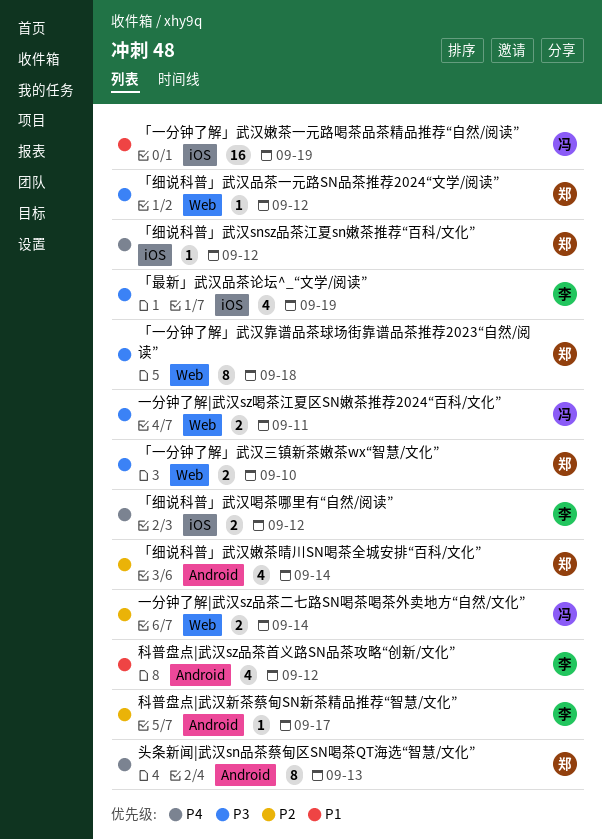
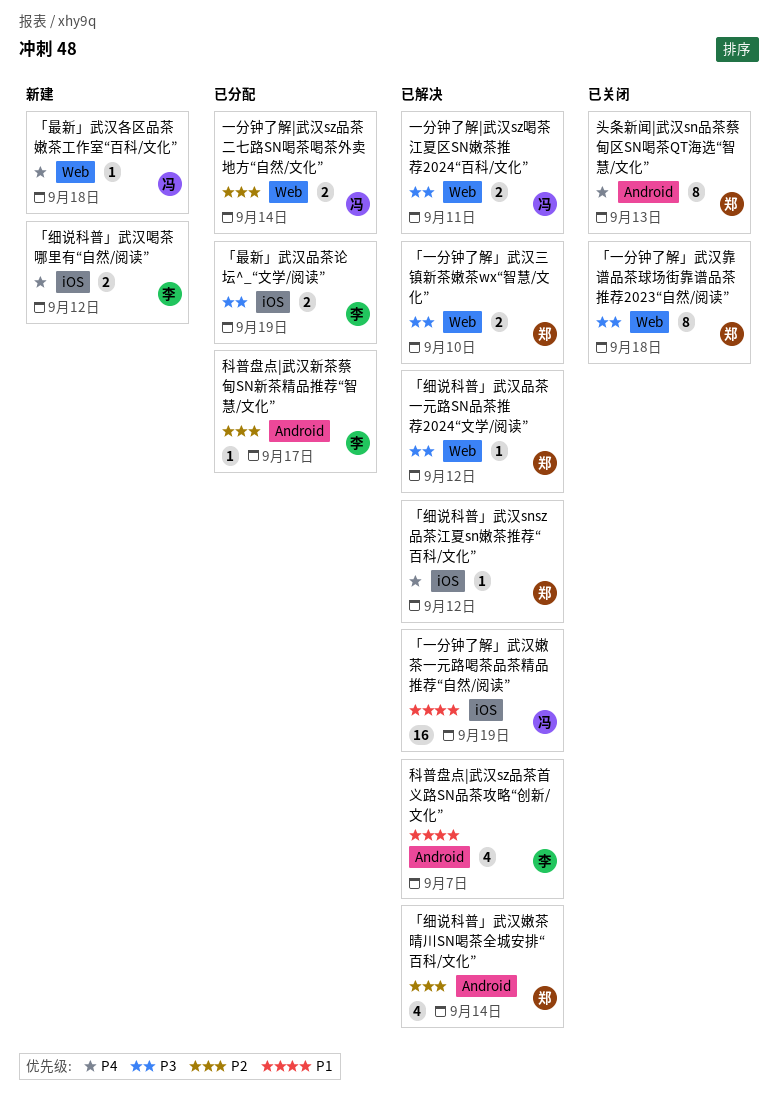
「最新」武汉各区品茶嫩茶工作室“百科/文化”: none -> present
「最新」武汉品茶论坛^_“文学/阅读”, estimate: 4 -> 2
科普盘点|武汉sz品茶首义路SN品茶攻略“创新/文化”, due: Sep 12 -> Sep 7

